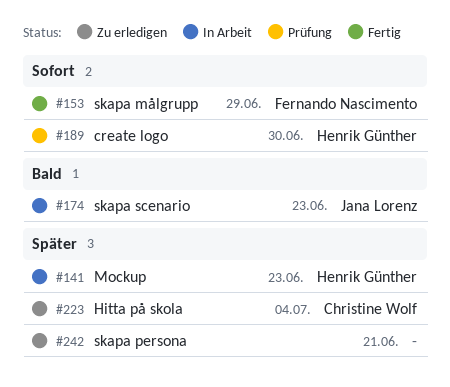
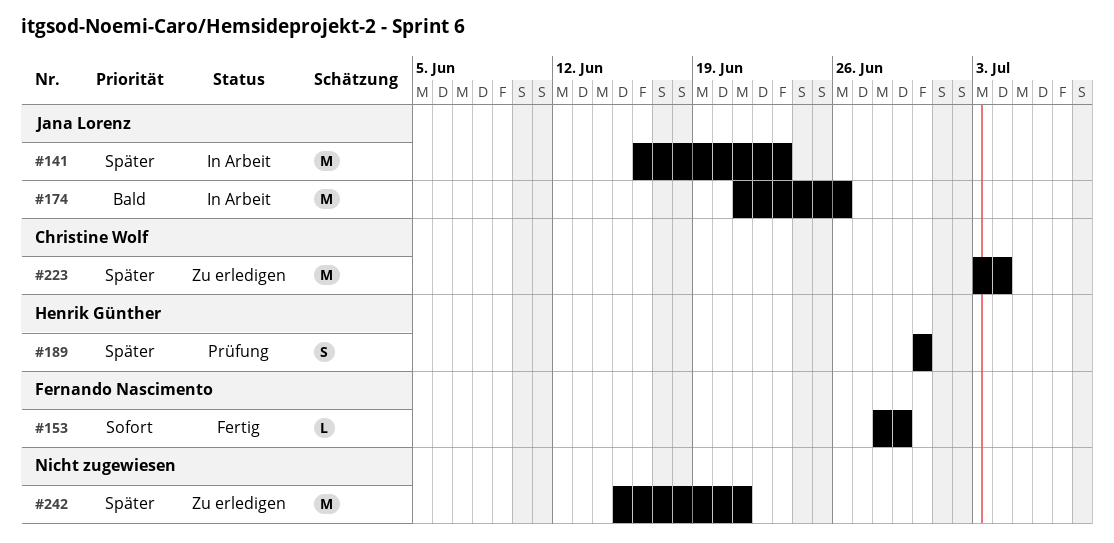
#141, owner: Henrik Günther -> Jana Lorenz
#174, due: Jun 23 -> Jun 26
#189, priority: Sofort -> Später

